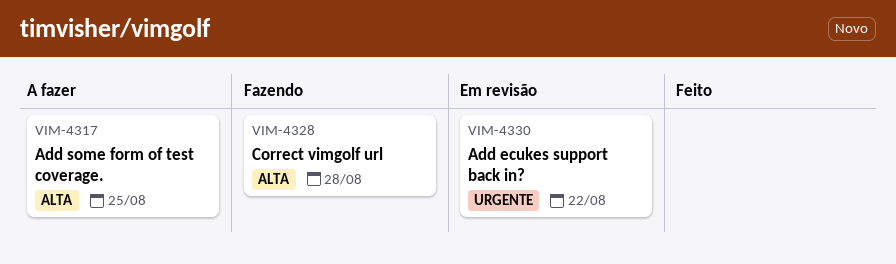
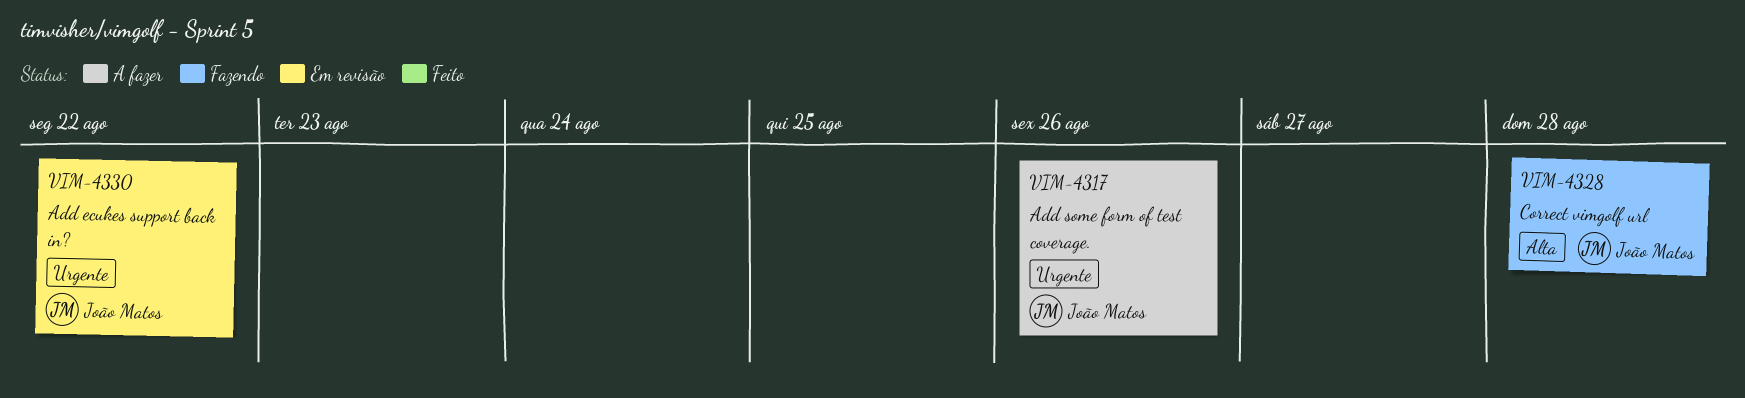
VIM-4317, priority: Alta -> Urgente
VIM-4317, due: Aug 25 -> Aug 26

